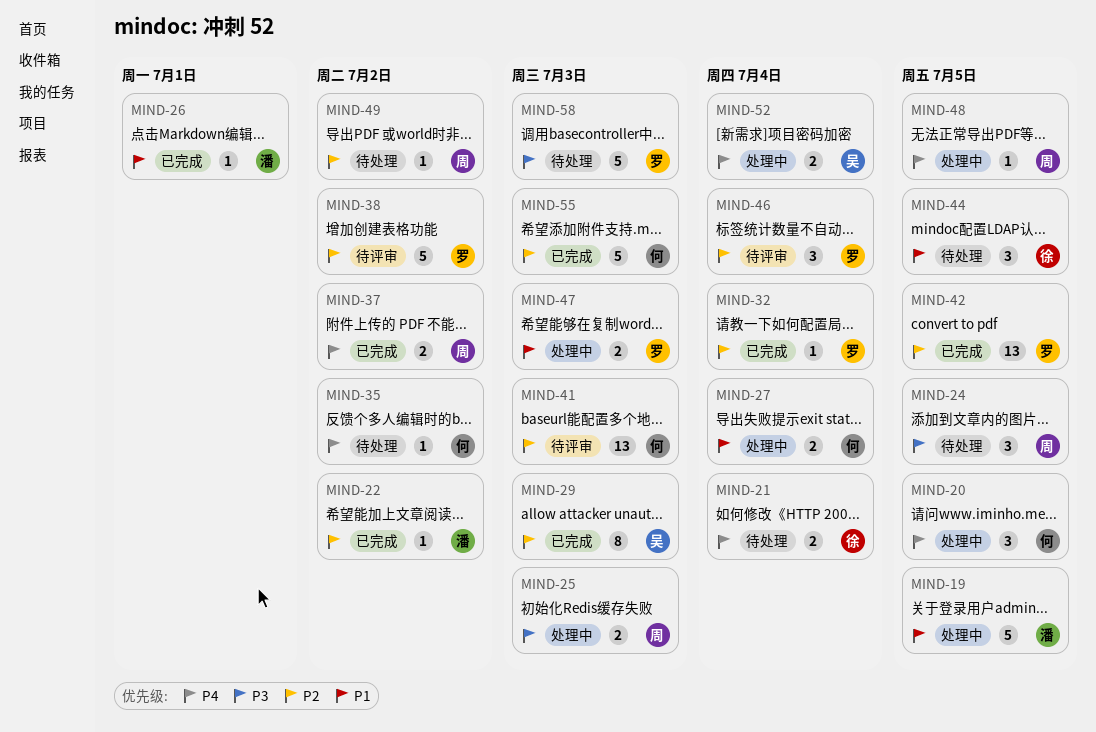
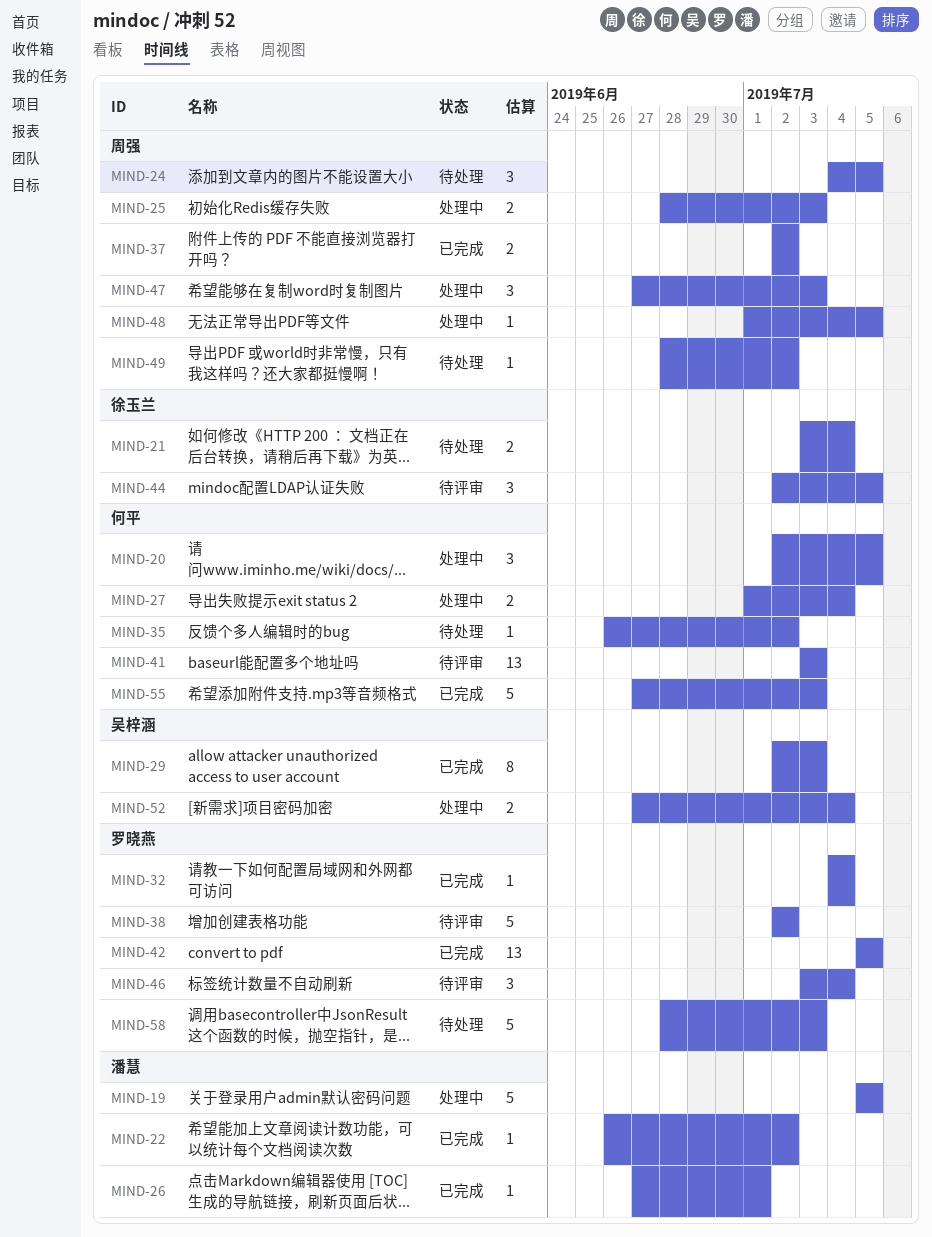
MIND-44, status: 待处理 -> 待评审
MIND-47, owner: 罗晓燕 -> 周强
MIND-47, estimate: 2 -> 3

